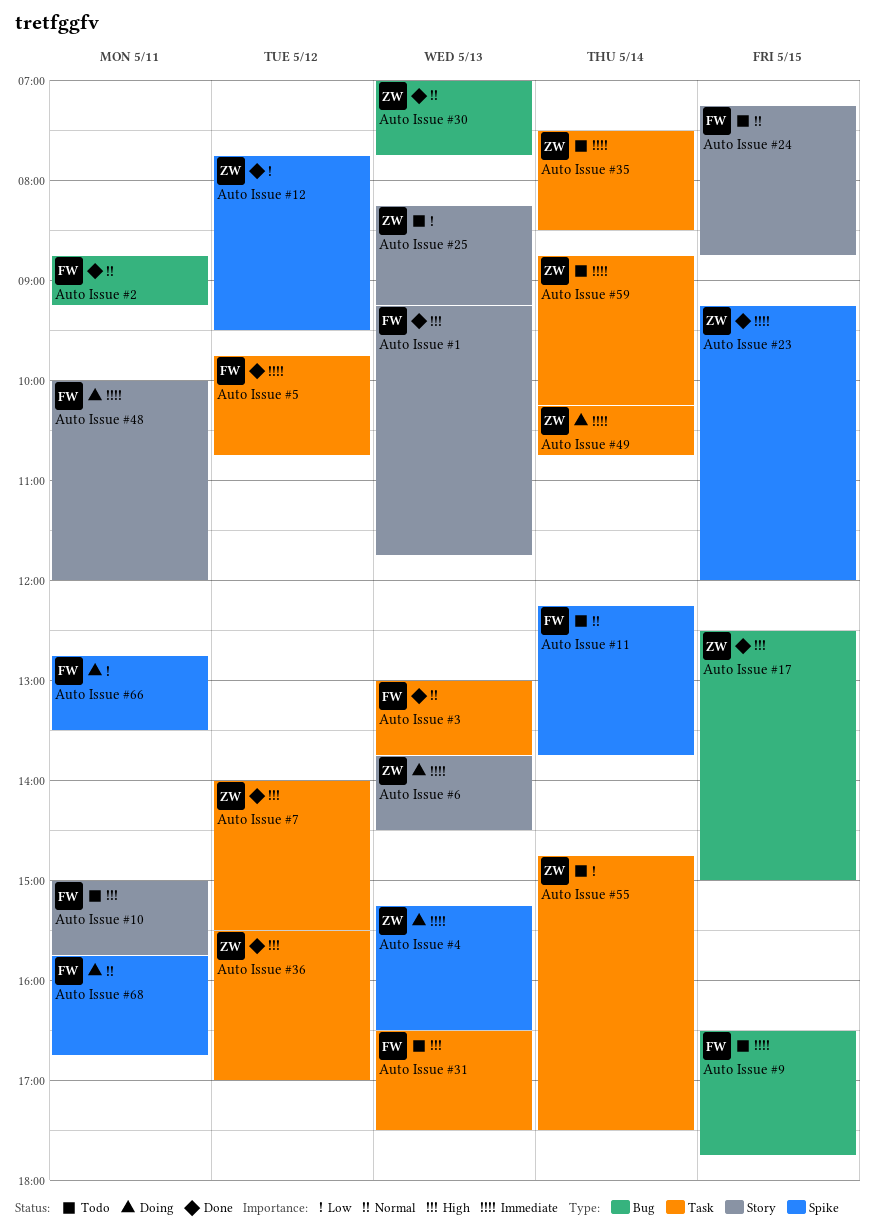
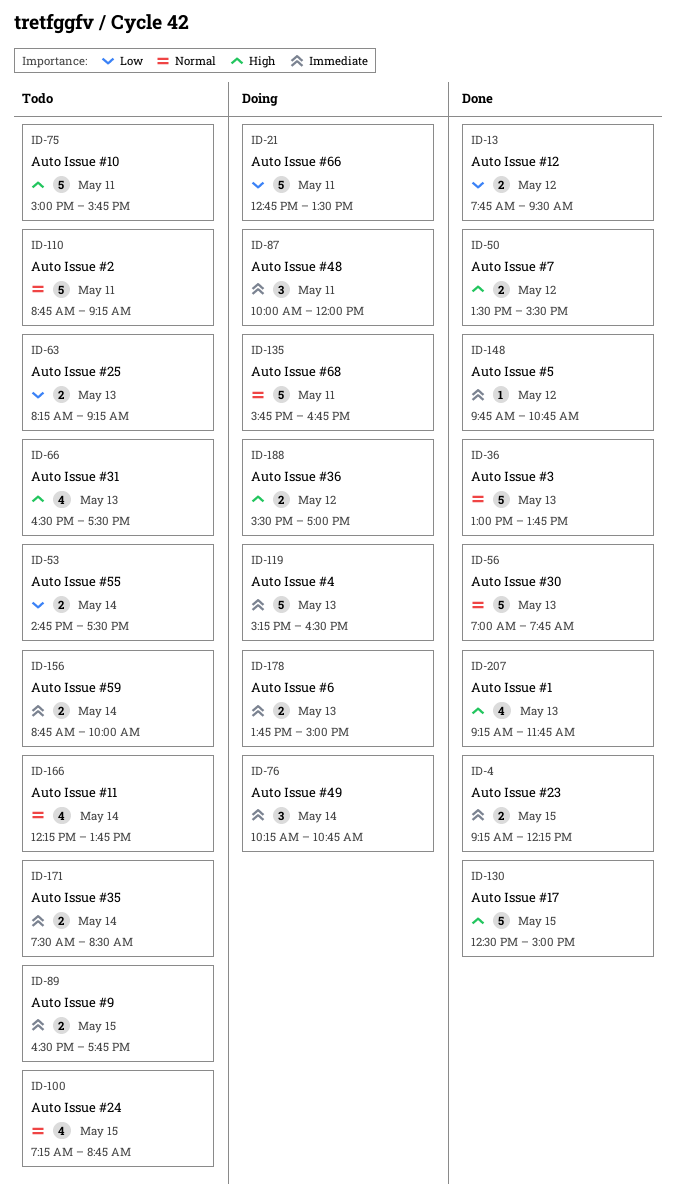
Auto Issue #2, status: Done -> Todo
Auto Issue #23, ends: 12:00 -> 12:15
Auto Issue #36, status: Done -> Doing
Auto Issue #59, ends: 10:15 -> 10:00
Auto Issue #6, ends: 14:30 -> 15:00
Auto Issue #7, begins: 14:00 -> 13:30

